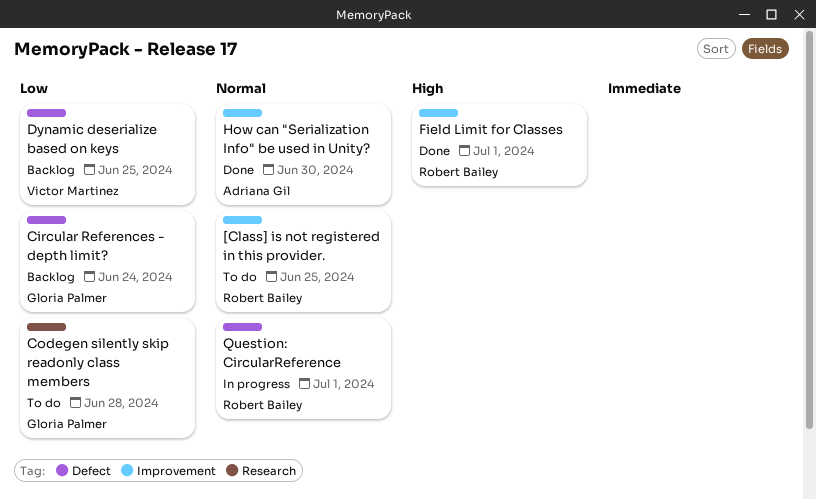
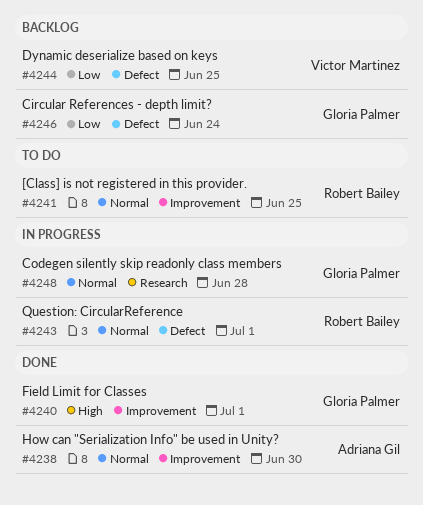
Codegen silently skip readonly class members, status: To do -> In progress
Codegen silently skip readonly class members, priority: Low -> Normal
Field Limit for Classes, owner: Robert Bailey -> Gloria Palmer

